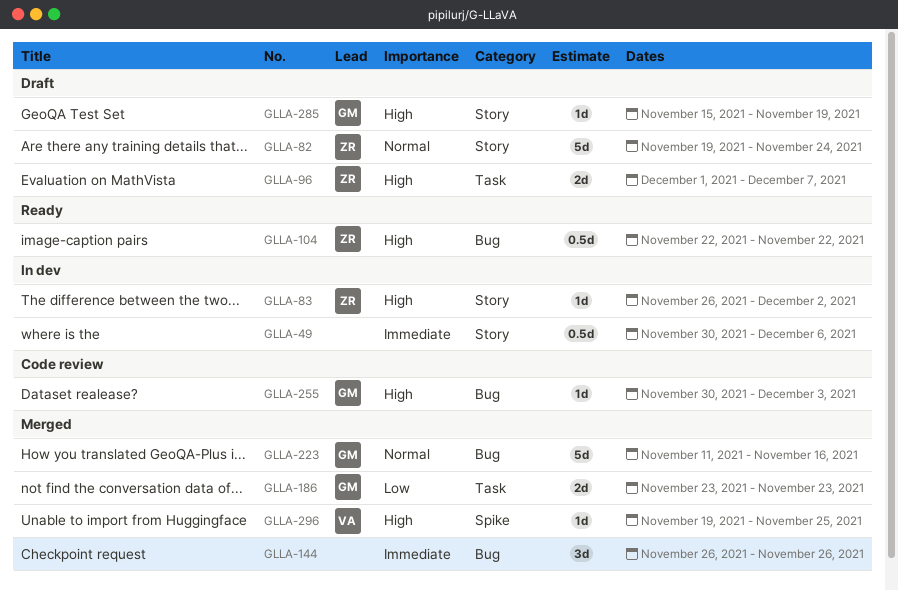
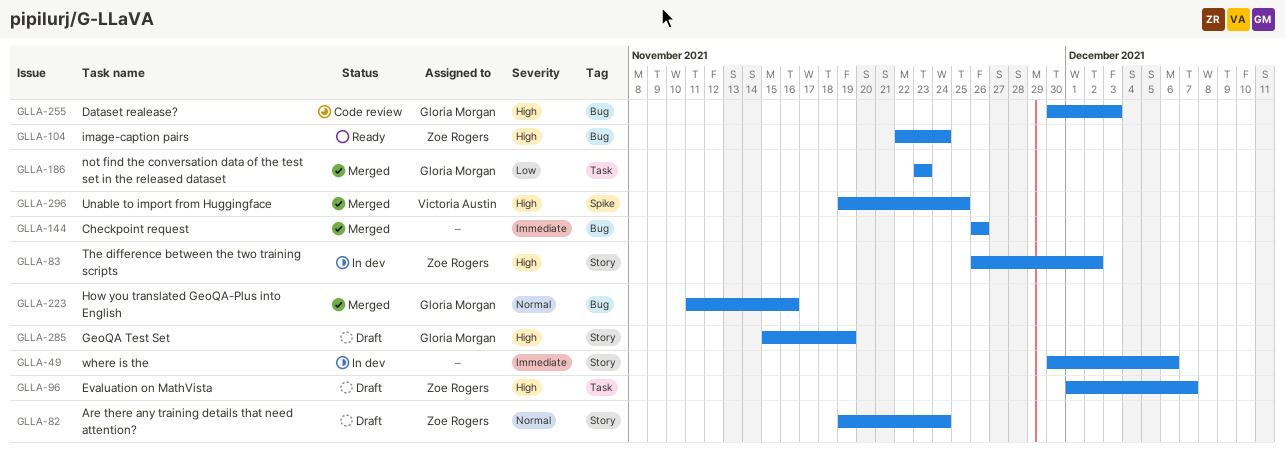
GLLA-104, due: Nov 22 -> Nov 24

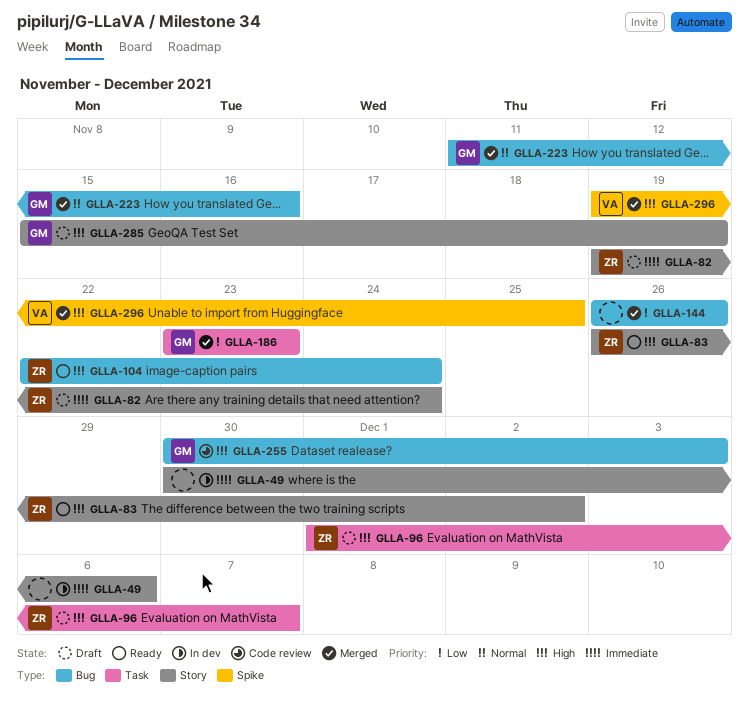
GLLA-82, priority: Normal -> Immediate
GLLA-83, status: In dev -> Ready
GLLA-144, priority: Immediate -> Low

